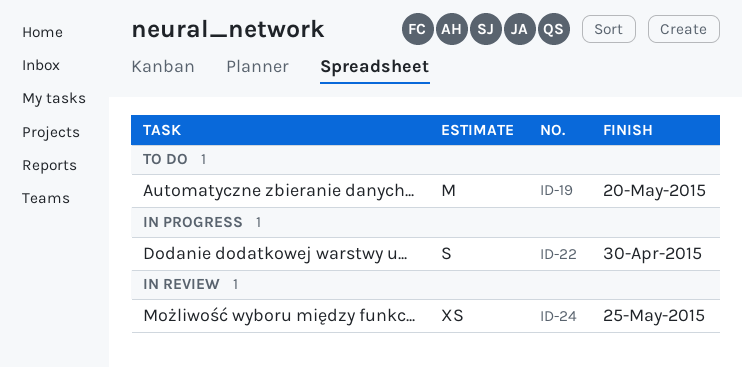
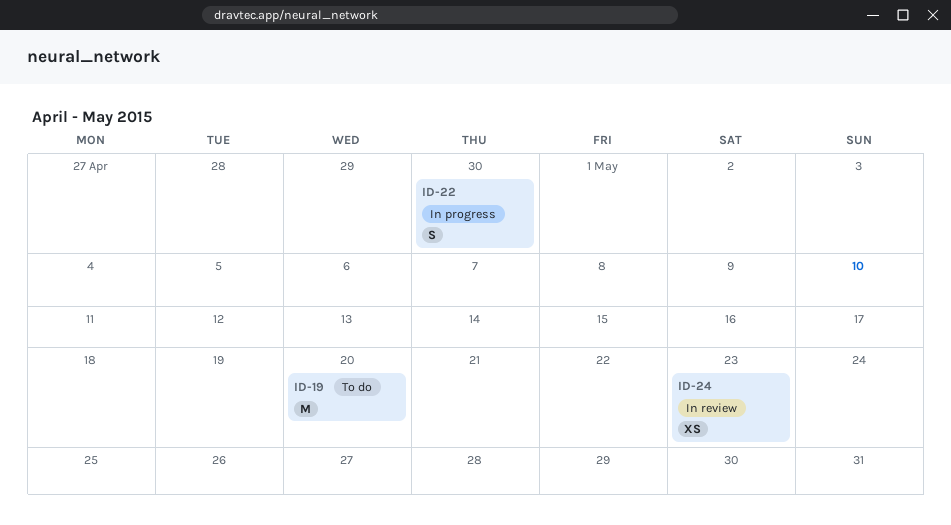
ID-24, due: May 25 -> May 23

